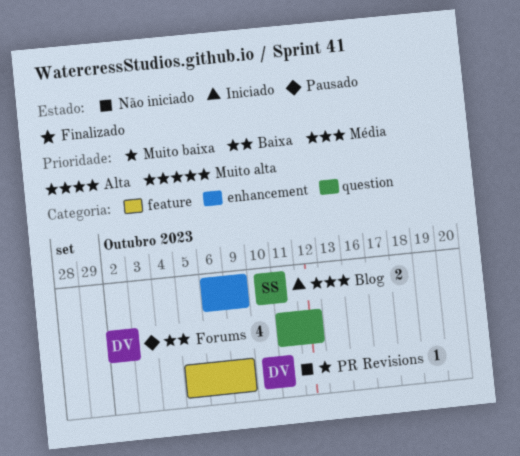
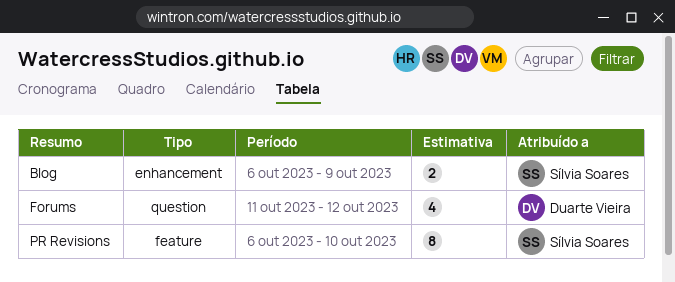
PR Revisions, owner: Duarte Vieira -> Sílvia Soares
PR Revisions, estimate: 1 -> 8
PR Revisions, start: Oct 5 -> Oct 6
PR Revisions, due: Oct 9 -> Oct 10

